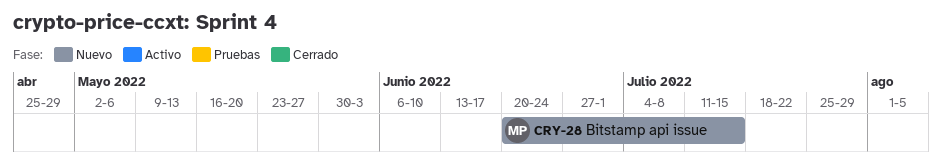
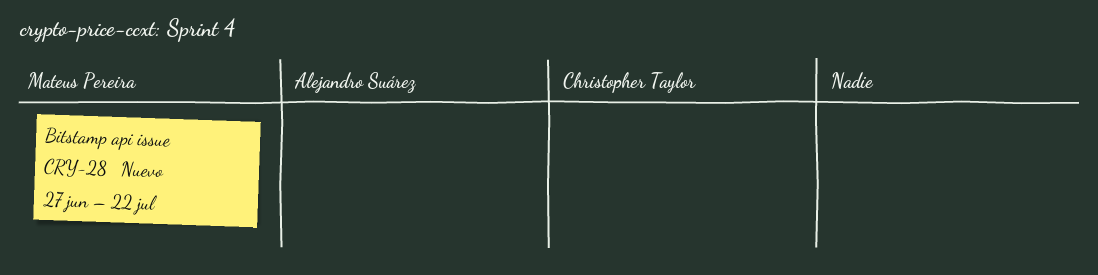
CRY-28, start: Jun 20 -> Jun 27
CRY-28, due: Jul 15 -> Jul 22

